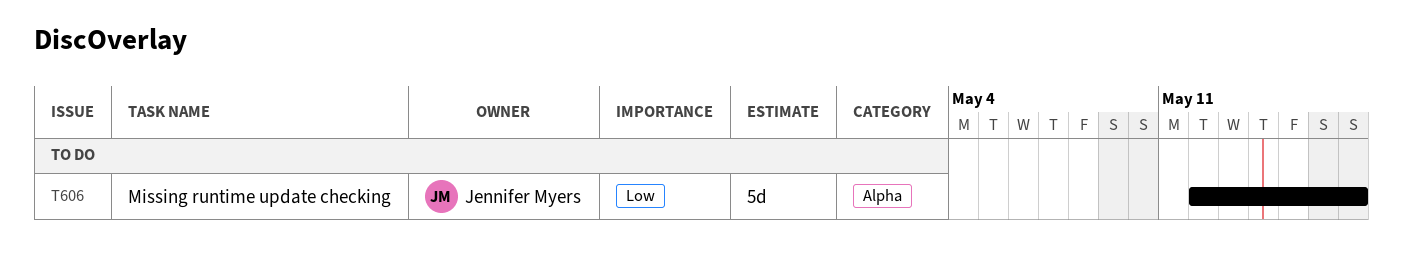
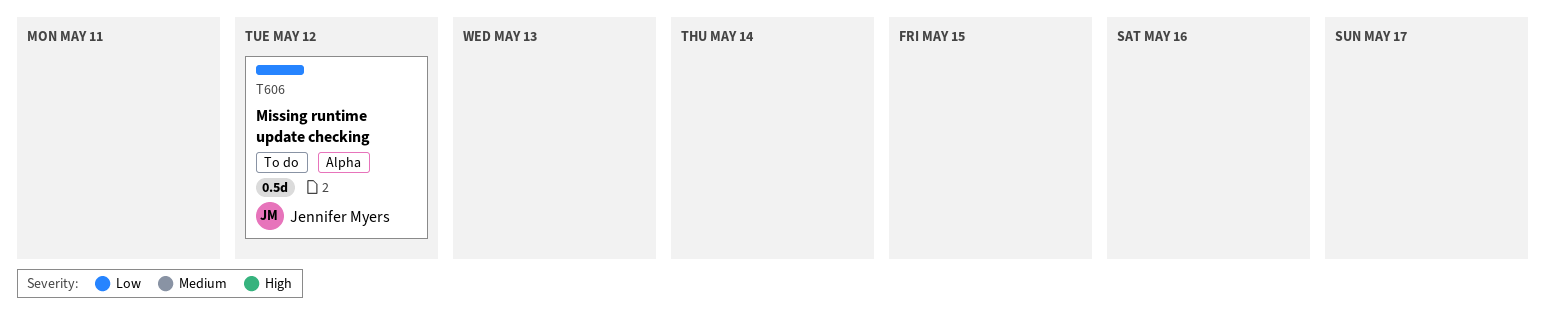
T606, estimate: 5d -> 0.5d
T606, due: May 17 -> May 12

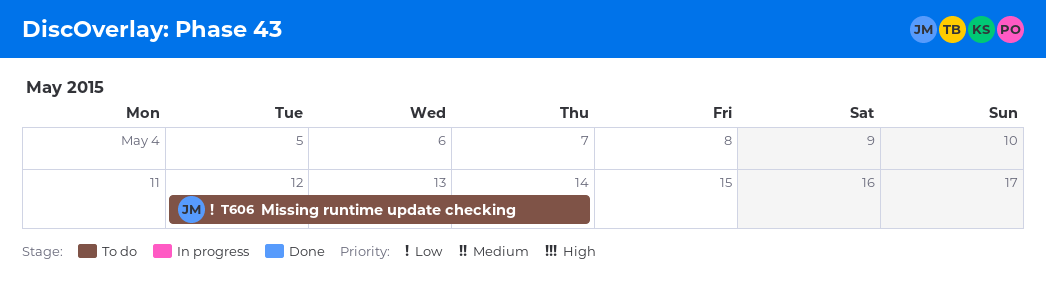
T606, due: May 12 -> May 14

